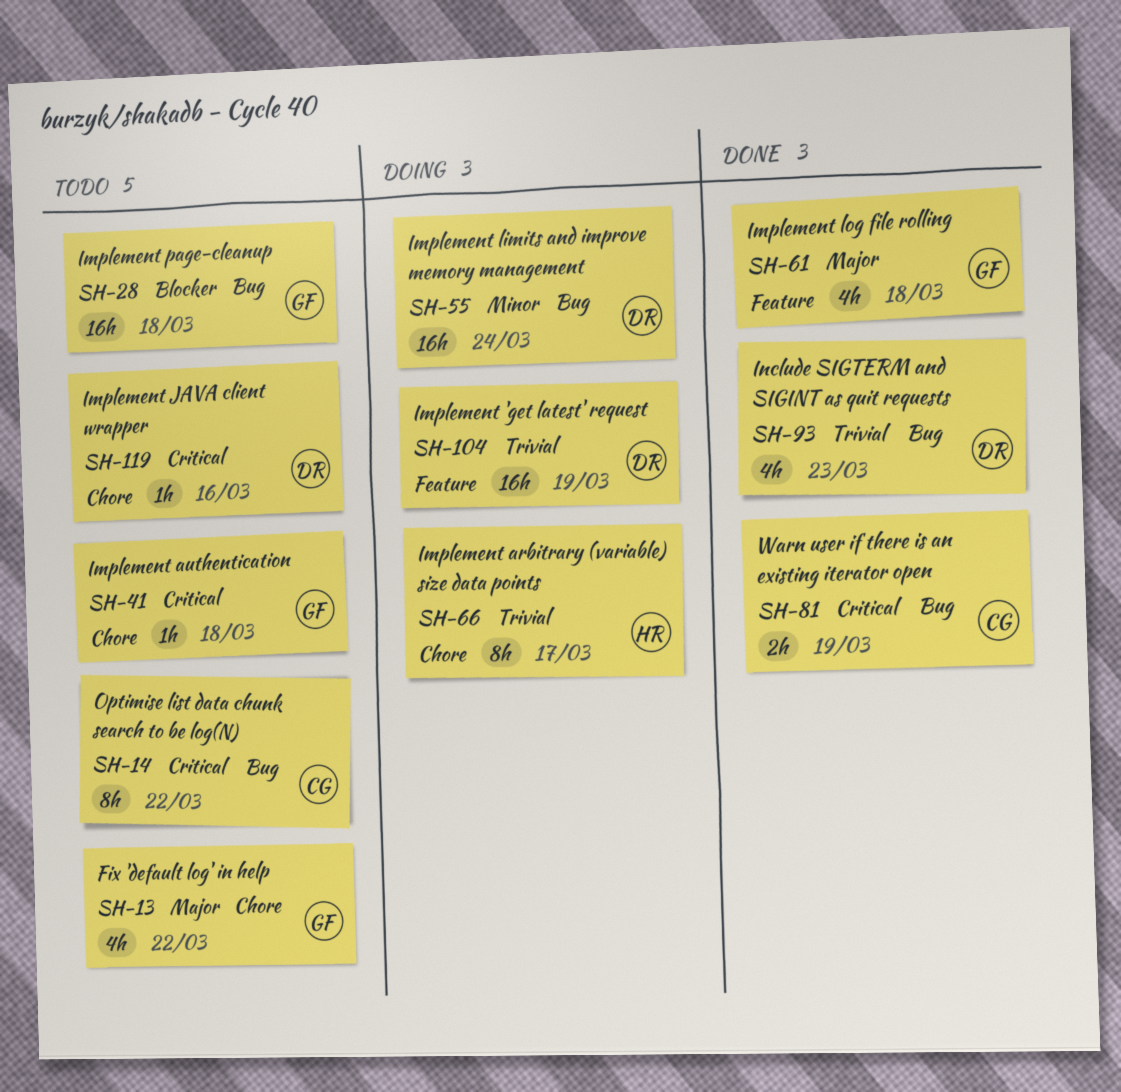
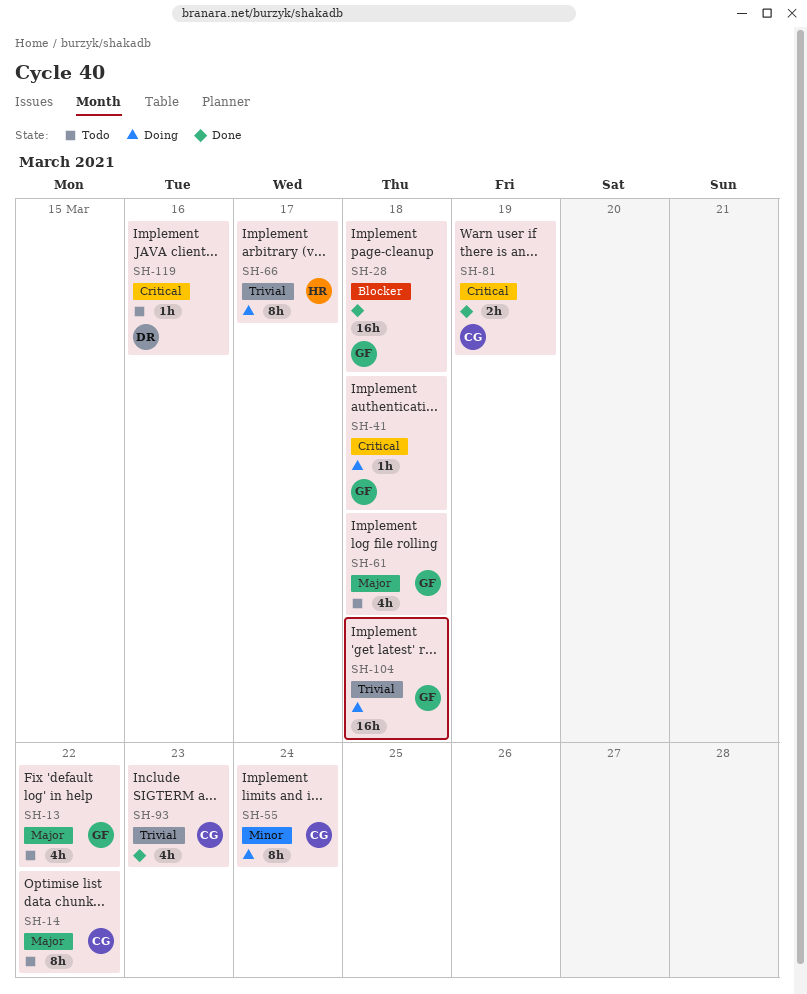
SH-14, priority: Critical -> Major
SH-28, status: Todo -> Done
SH-41, status: Todo -> Doing
SH-55, owner: DR -> CG
SH-55, estimate: 16h -> 8h
SH-61, status: Done -> Todo
SH-93, owner: DR -> CG
SH-104, owner: DR -> GF
SH-104, due: Mar 19 -> Mar 18

